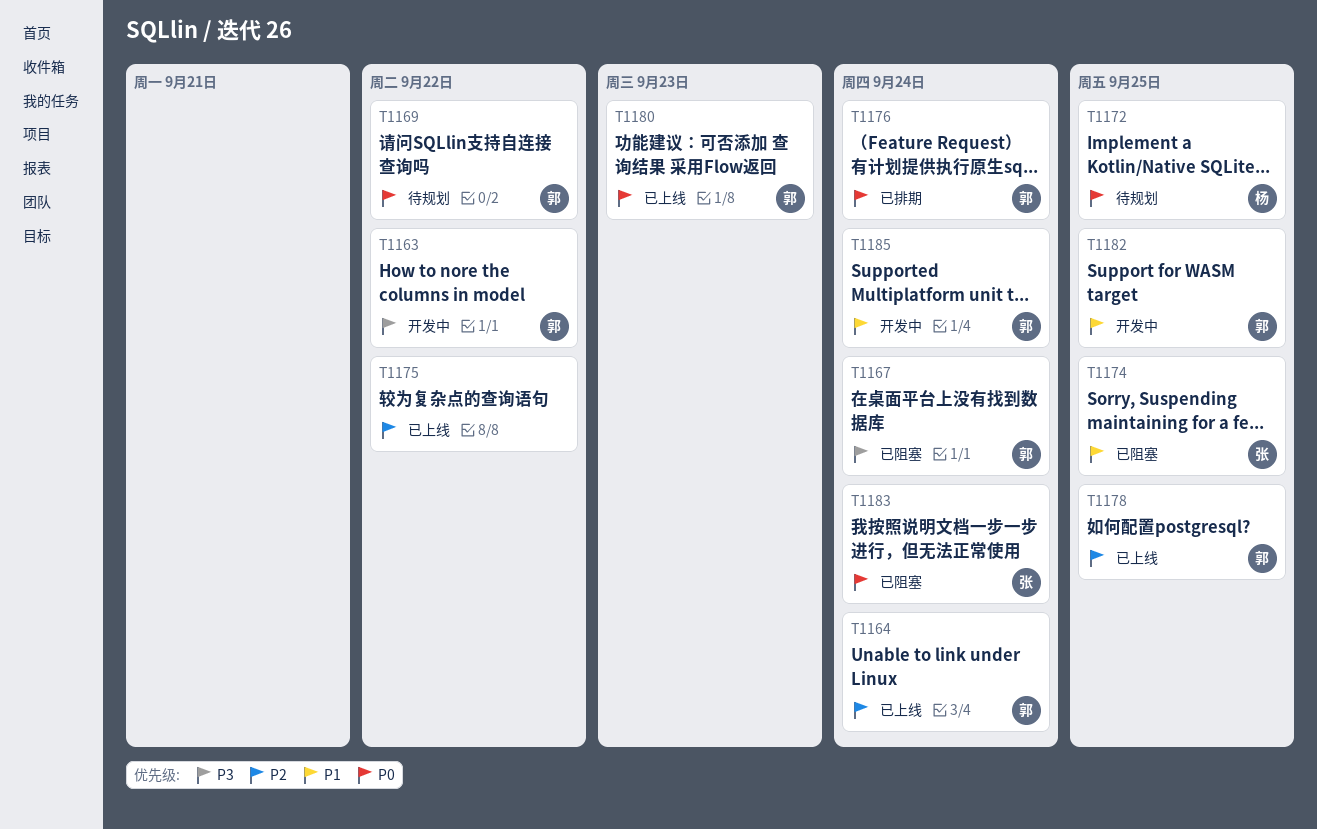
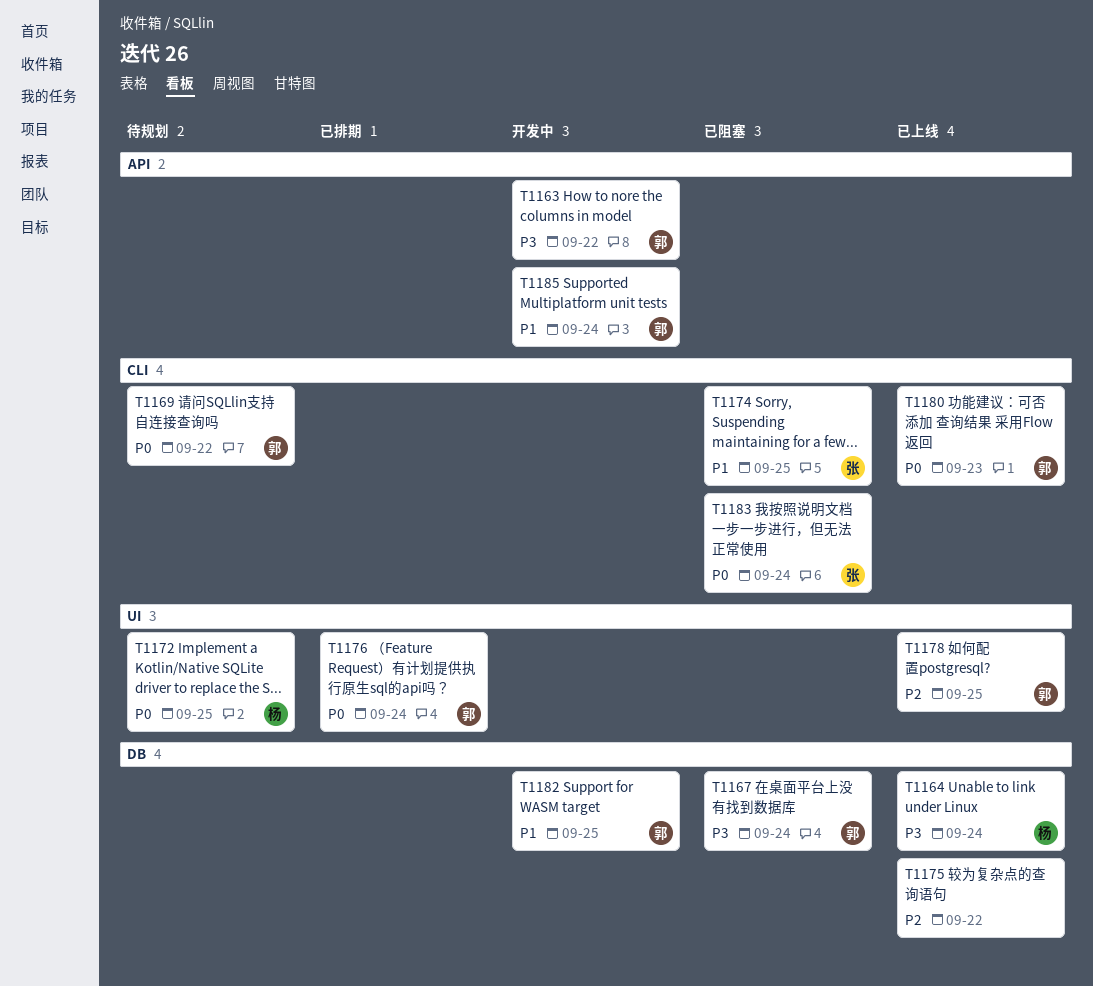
T1164, owner: 郭 -> 杨
T1164, priority: P2 -> P3

